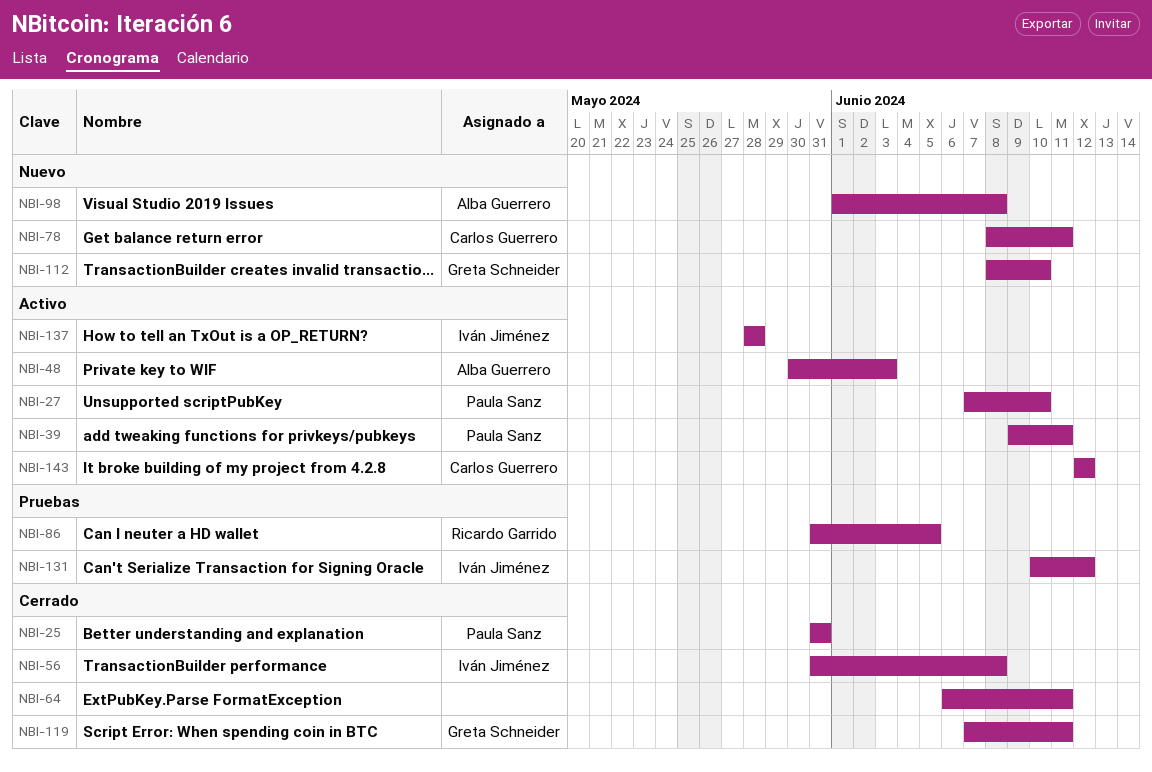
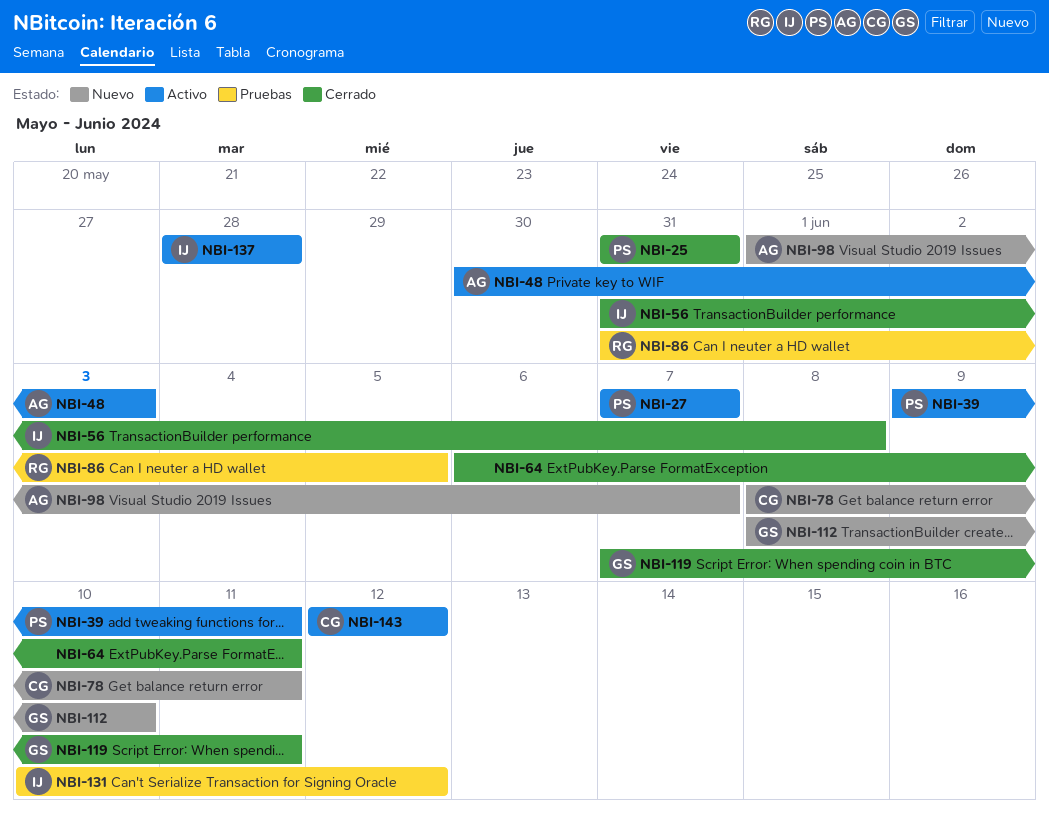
NBI-27, due: Jun 10 -> Jun 7
NBI-98, due: Jun 8 -> Jun 7

